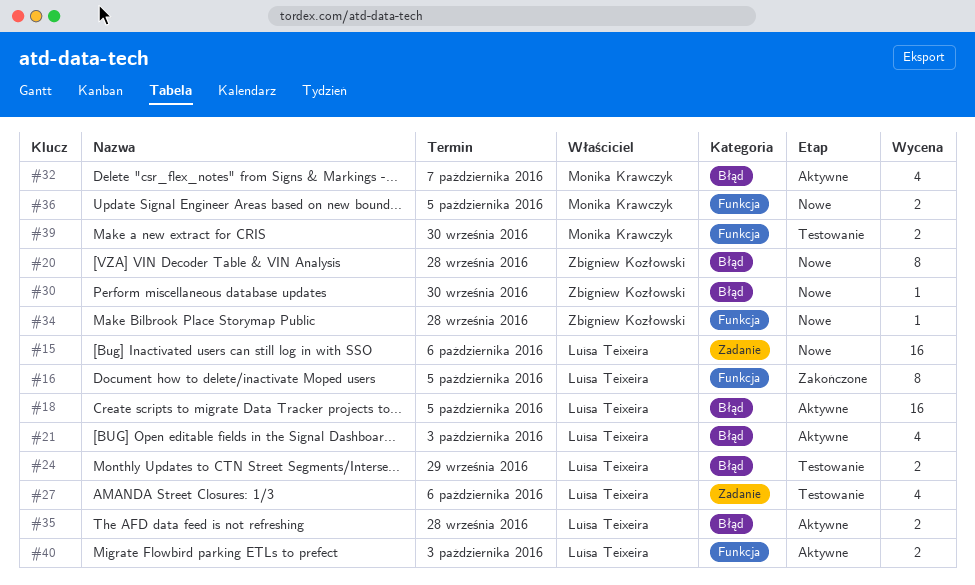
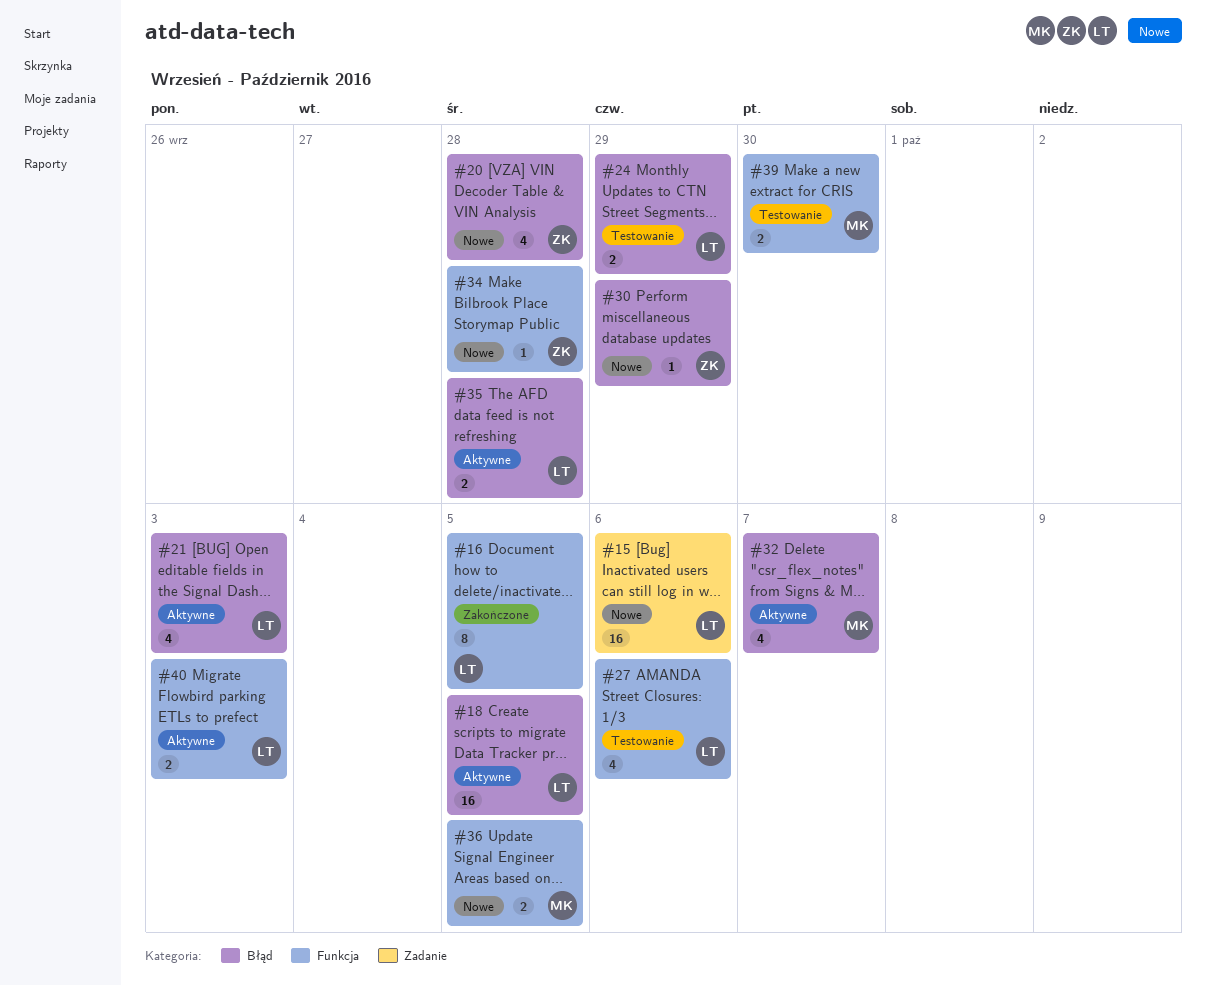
#20, estimate: 8 -> 4
#27, label: Zadanie -> Funkcja
#30, due: Sep 30 -> Sep 29

